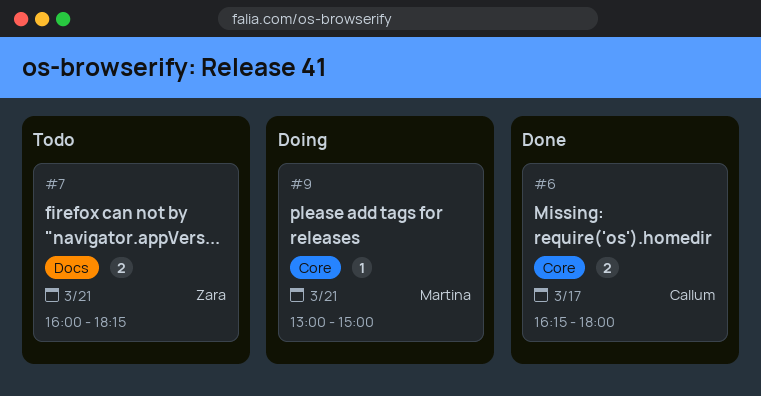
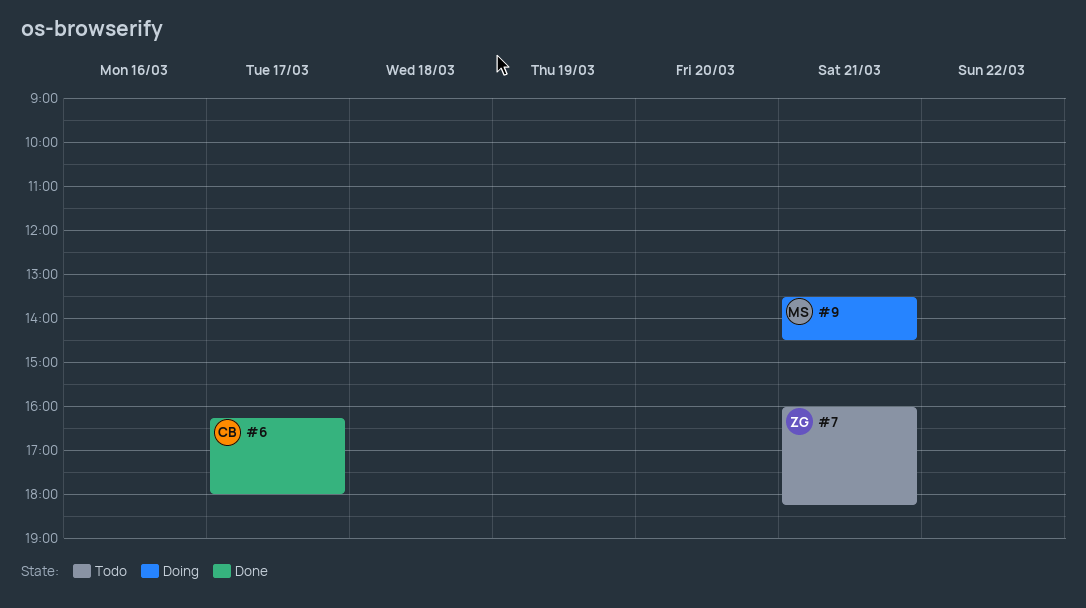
#9, begins: 13:00 -> 13:30
#9, ends: 15:00 -> 14:30

